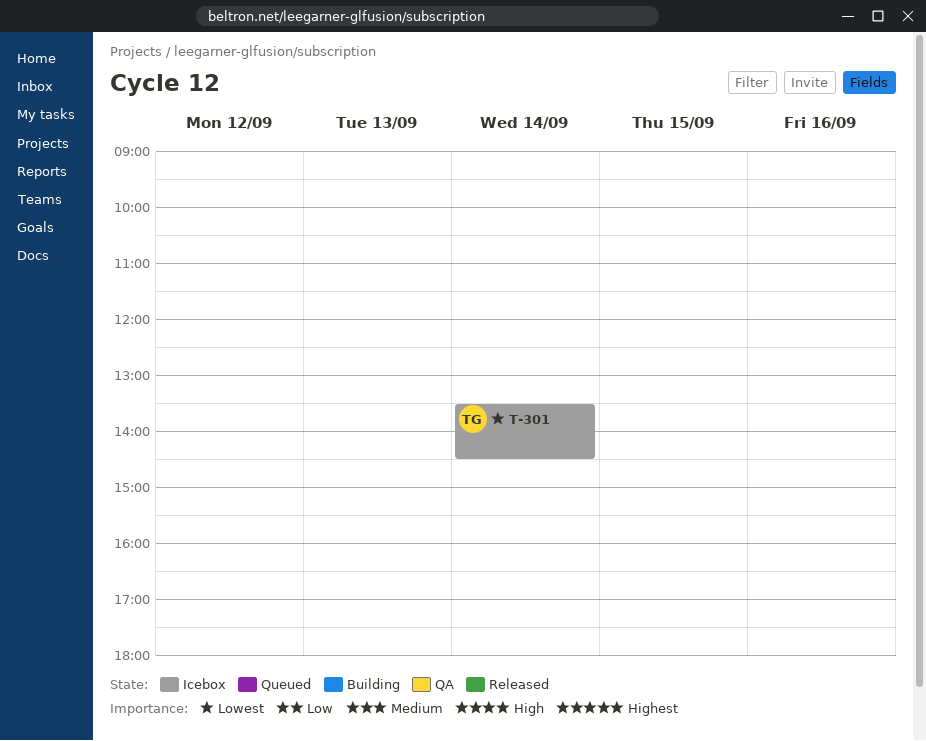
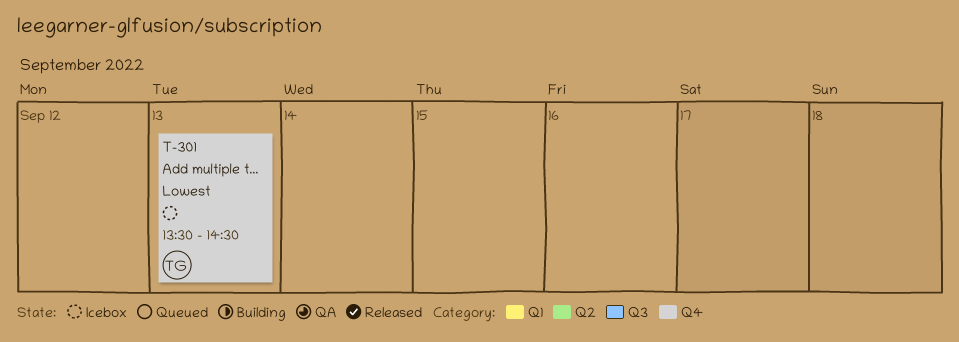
T-301, day: Sep 14 -> Sep 13

